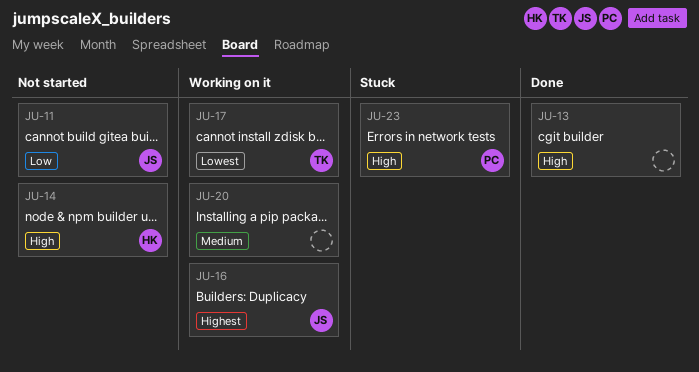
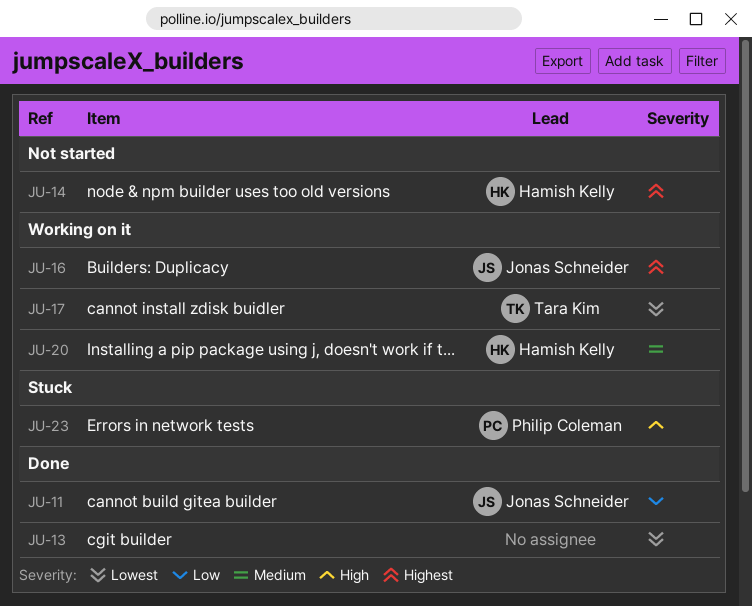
JU-11, status: Not started -> Done
JU-13, priority: High -> Lowest
JU-14, priority: High -> Highest
JU-20, owner: none -> Hamish Kelly

